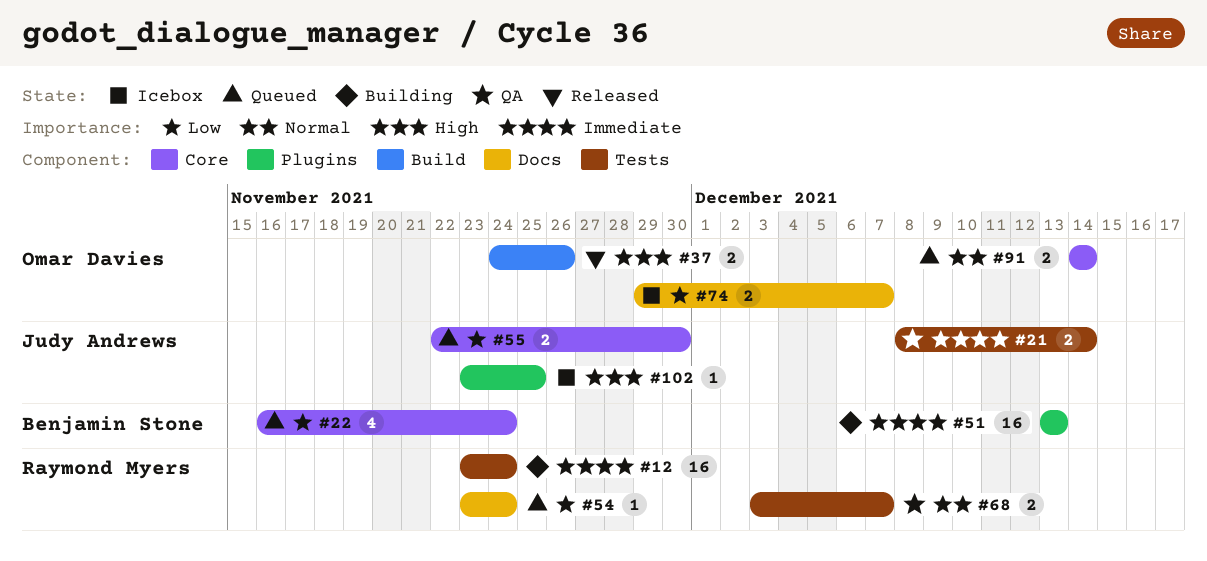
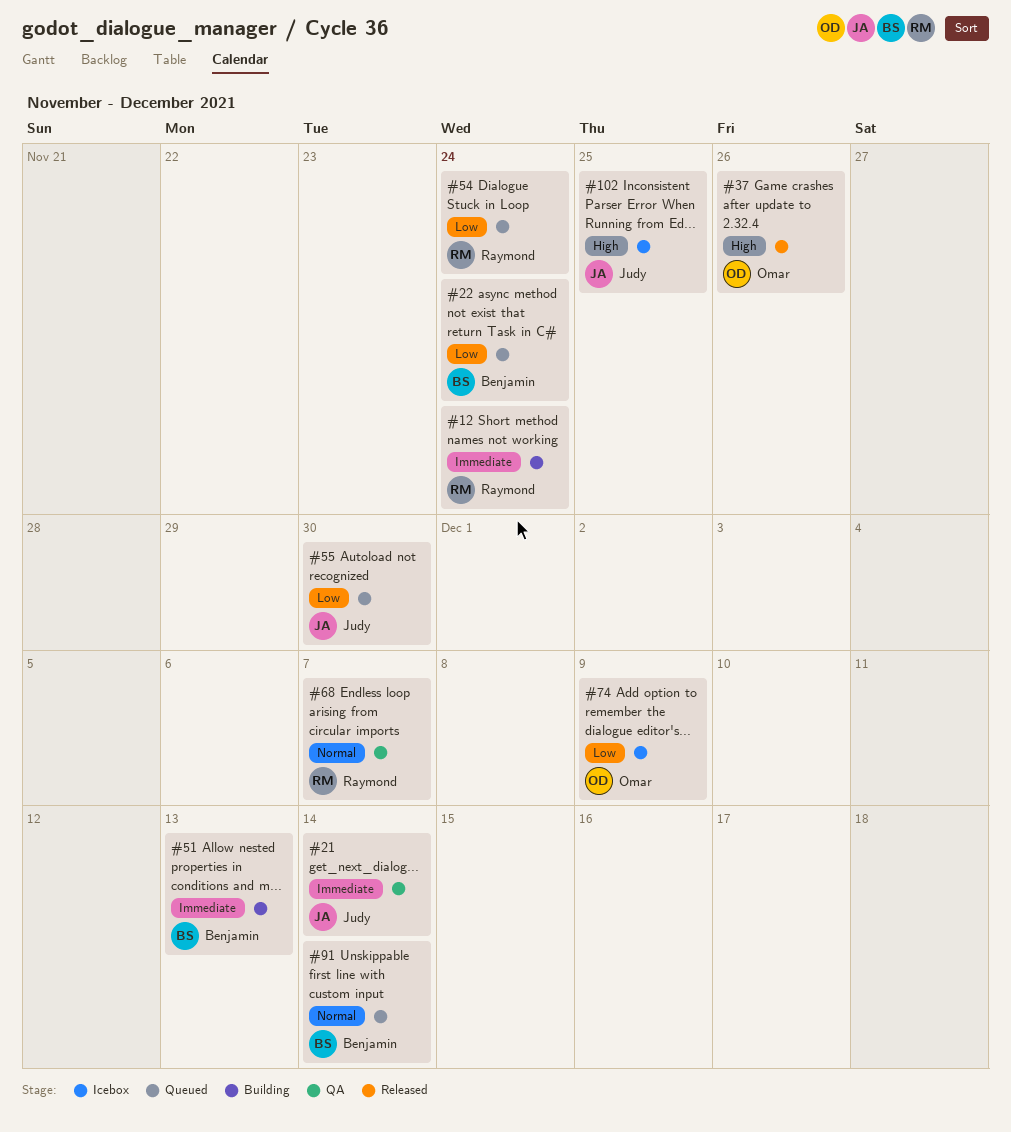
#74, due: Dec 7 -> Dec 9
#91, owner: Omar Davies -> Benjamin Stone

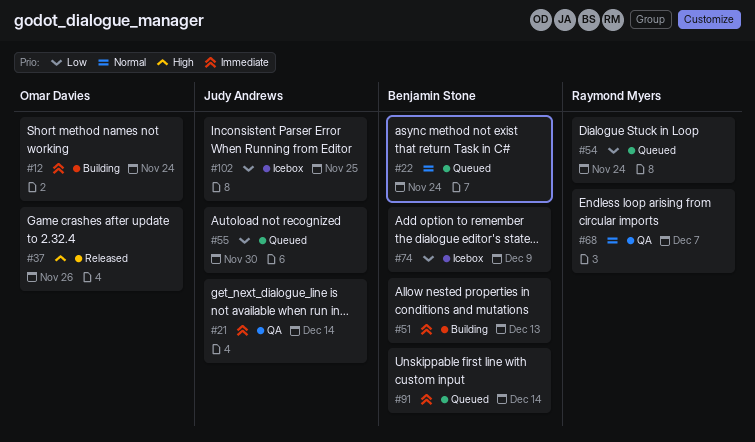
#12, owner: Raymond Myers -> Omar Davies
#22, priority: Low -> Normal
#74, owner: Omar Davies -> Benjamin Stone
#91, priority: Normal -> Immediate
#102, priority: High -> Low

